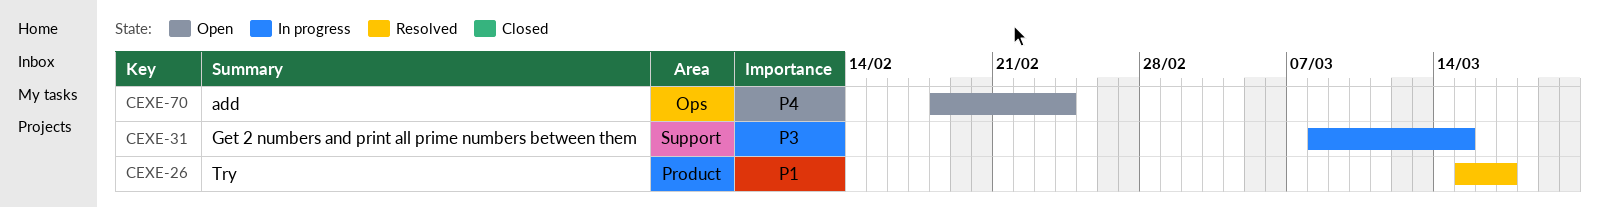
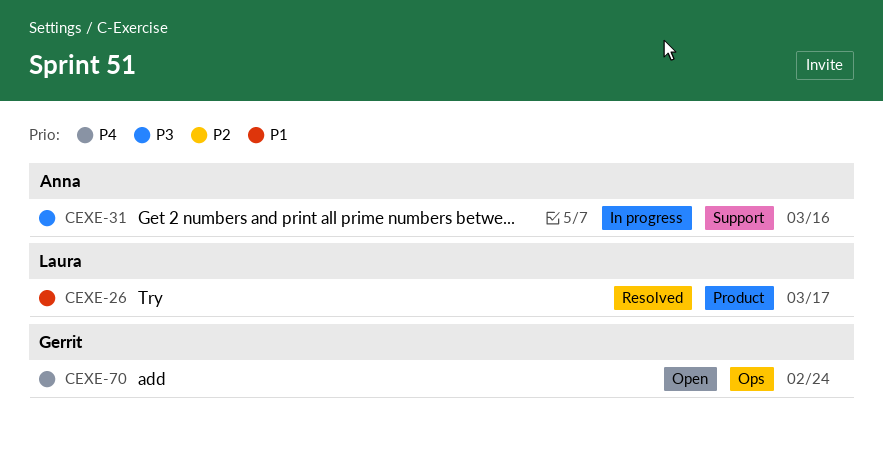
CEXE-31, due: Mar 15 -> Mar 16

